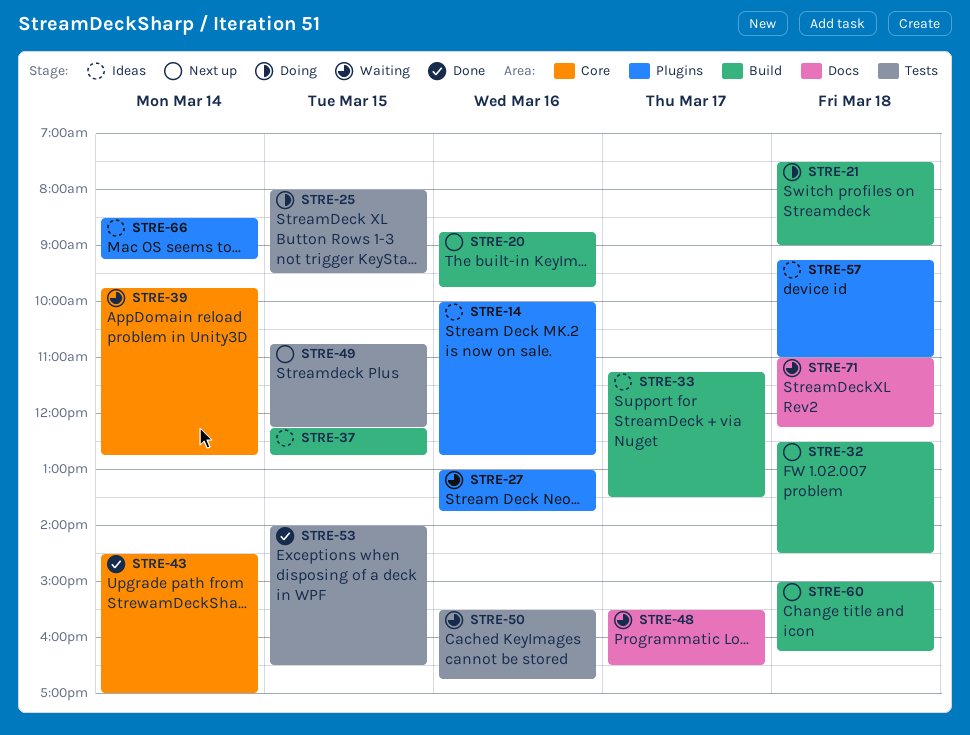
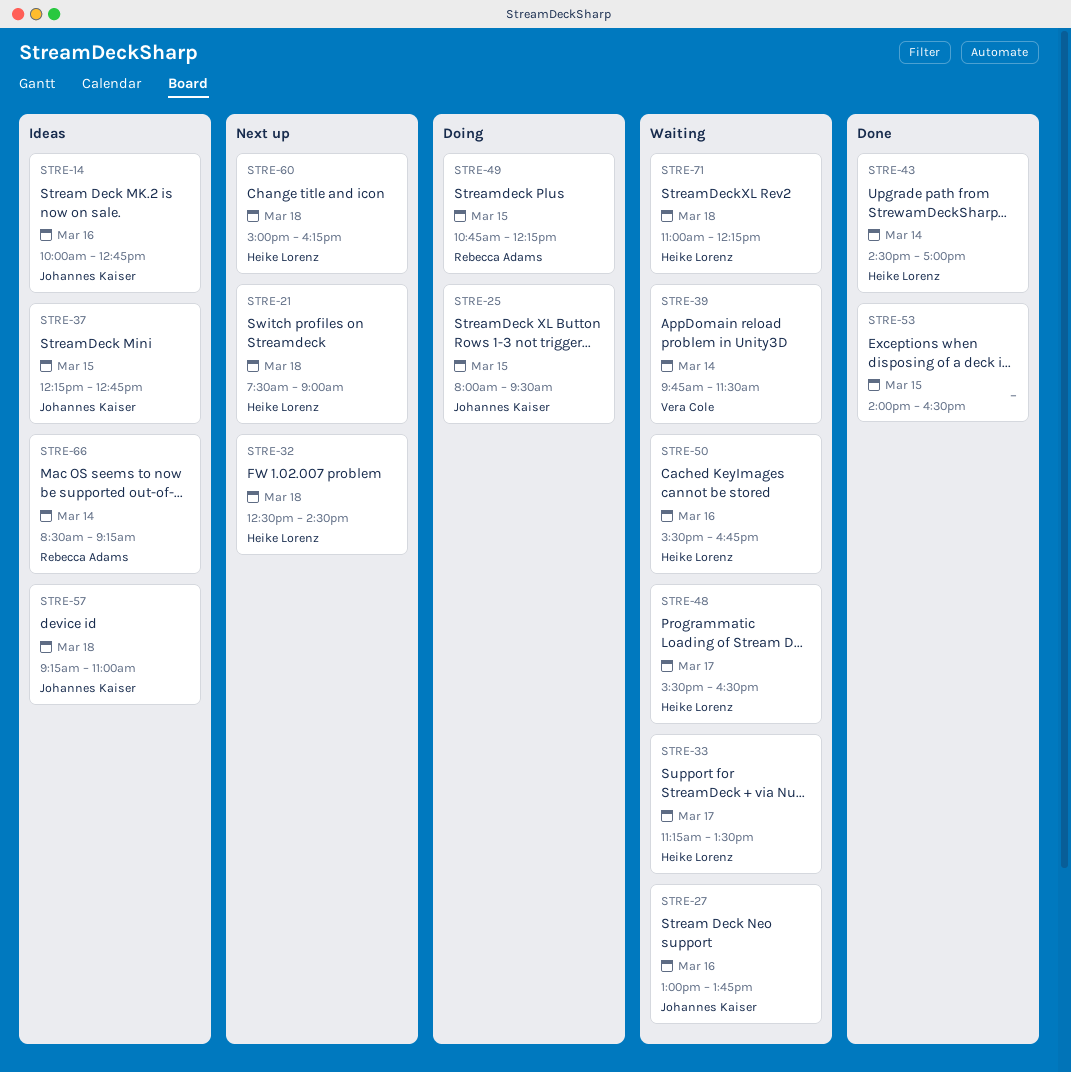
STRE-20: present -> none
STRE-21, status: Doing -> Next up
STRE-33, status: Ideas -> Waiting
STRE-39, ends: 12:45 -> 11:30
STRE-49, status: Next up -> Doing

